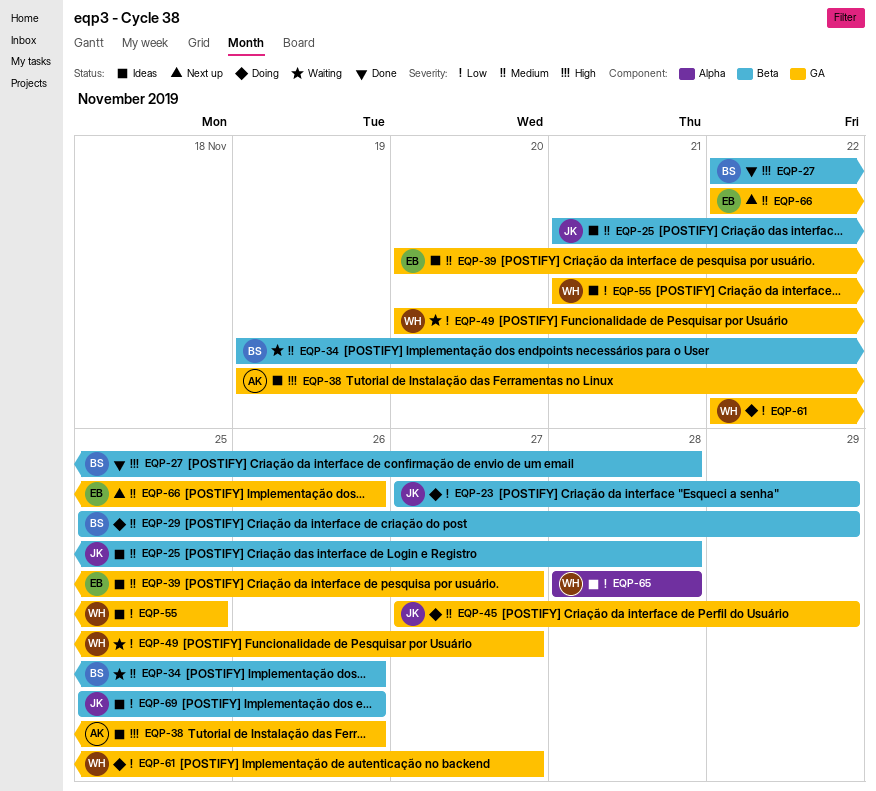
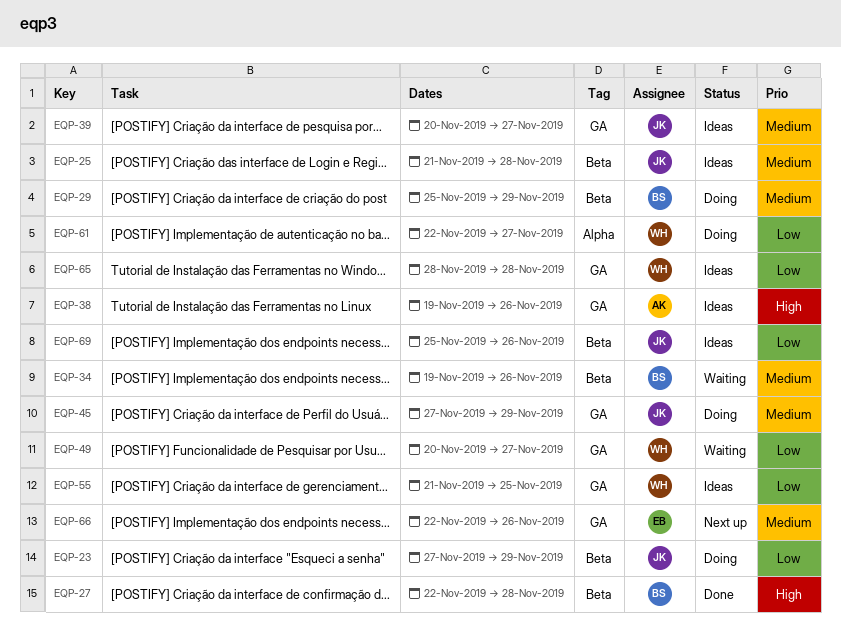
EQP-39, owner: EB -> JK
EQP-61, label: GA -> Alpha
EQP-65, label: Alpha -> GA

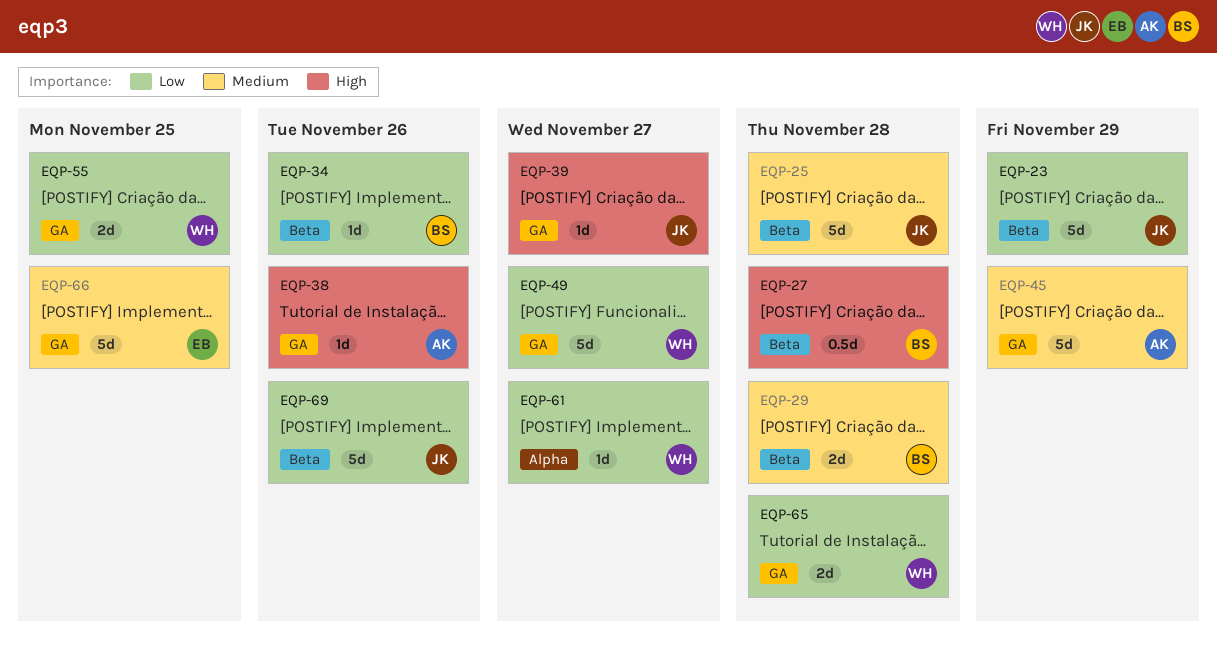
EQP-29, due: Nov 29 -> Nov 28
EQP-34, priority: Medium -> Low
EQP-39, priority: Medium -> High
EQP-45, owner: JK -> AK
EQP-66, due: Nov 26 -> Nov 25

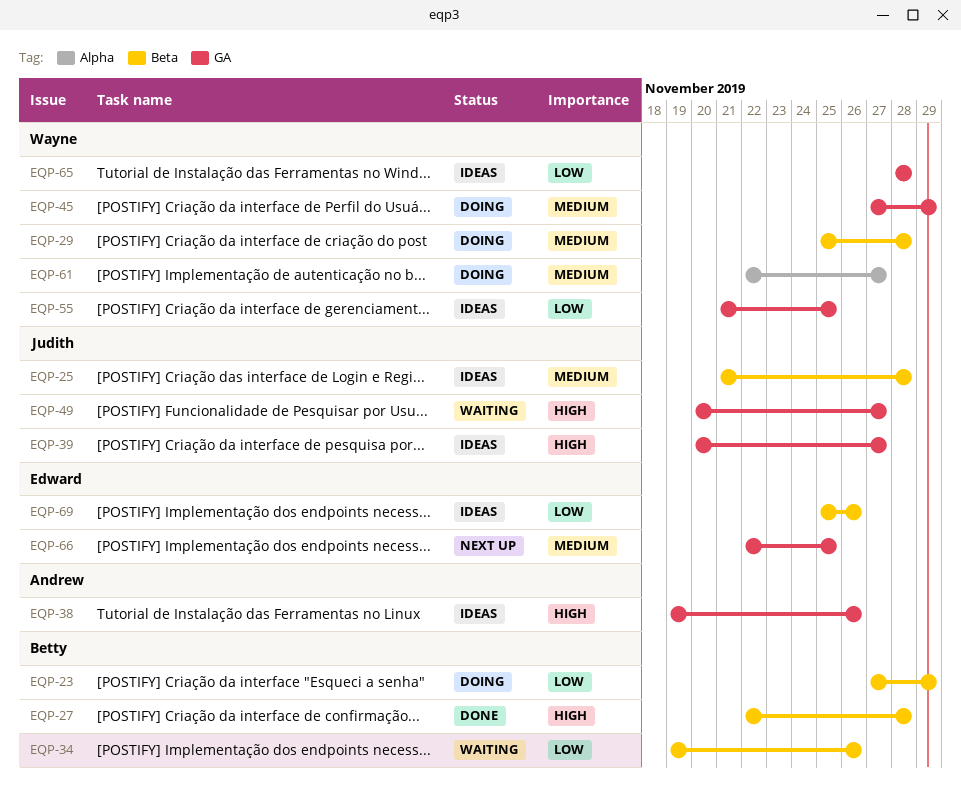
EQP-23, owner: Judith -> Betty
EQP-29, owner: Betty -> Wayne
EQP-45, owner: Andrew -> Wayne
EQP-49, owner: Wayne -> Judith
EQP-49, priority: Low -> High
EQP-61, priority: Low -> Medium
EQP-69, owner: Judith -> Edward

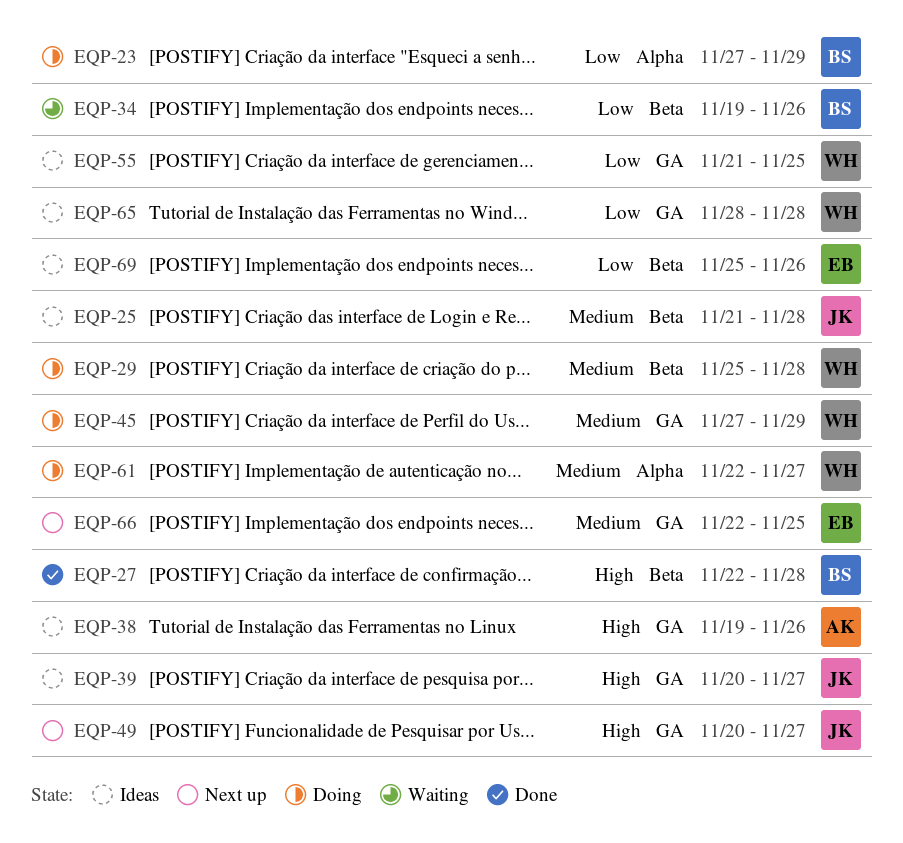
EQP-23, label: Beta -> Alpha
EQP-49, status: Waiting -> Next up

